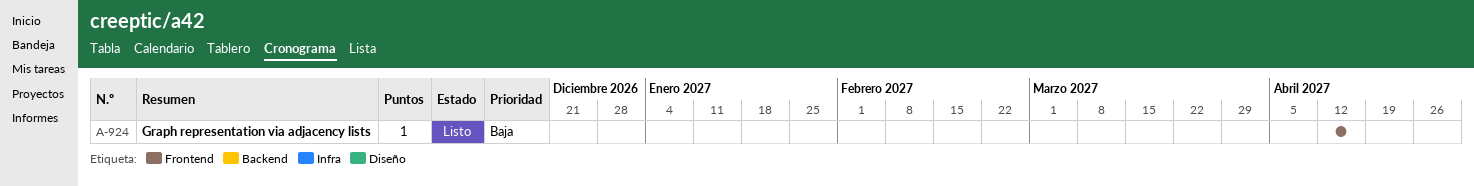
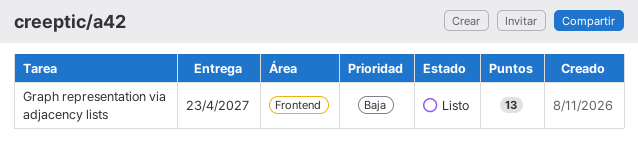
Graph representation via adjacency lists, estimate: 1 -> 13
Graph representation via adjacency lists, due: Apr 16 -> Apr 23

